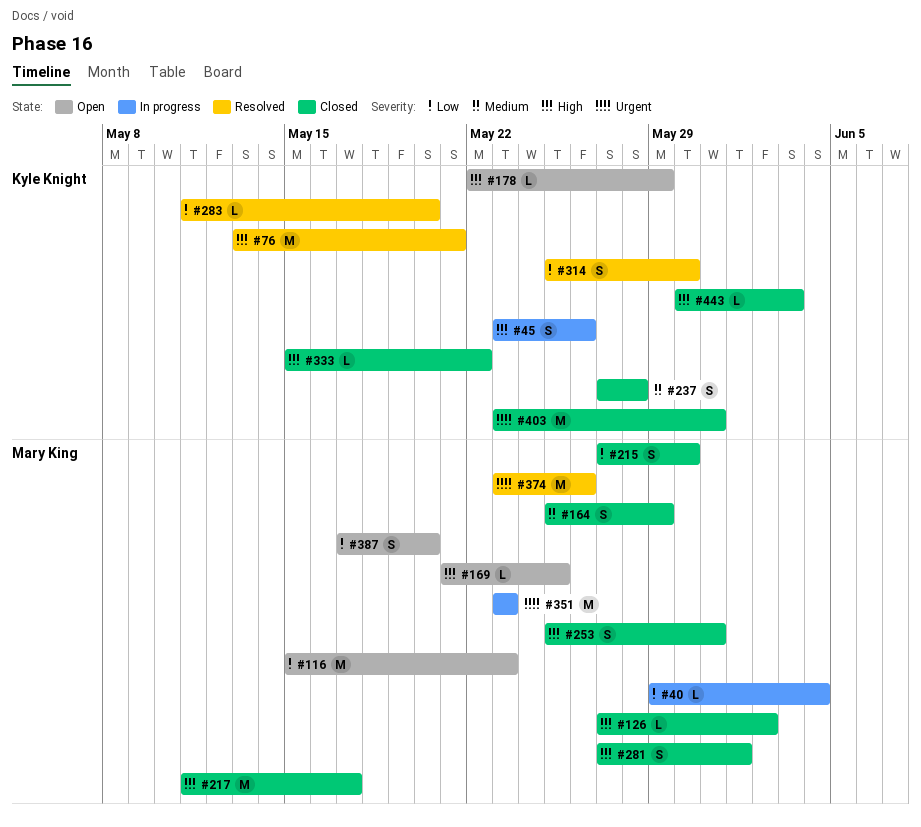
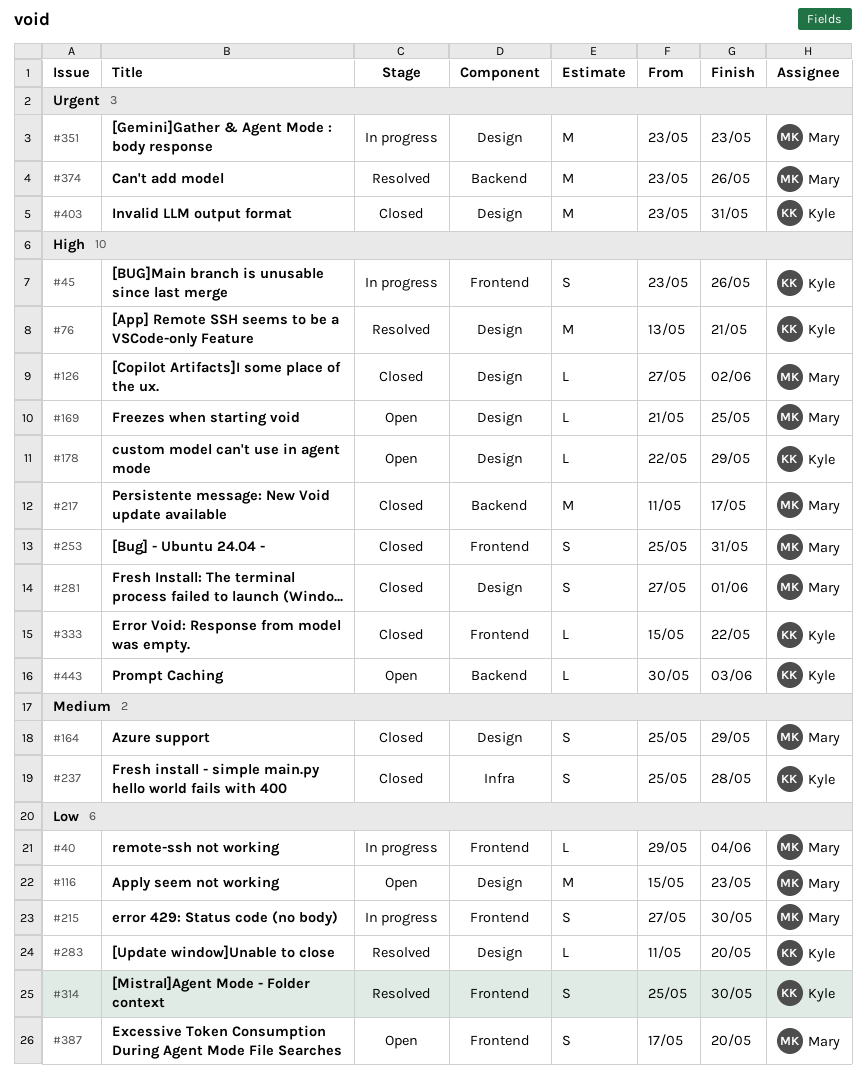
#215, status: Closed -> In progress
#237, start: May 27 -> May 25
#443, status: Closed -> Open

